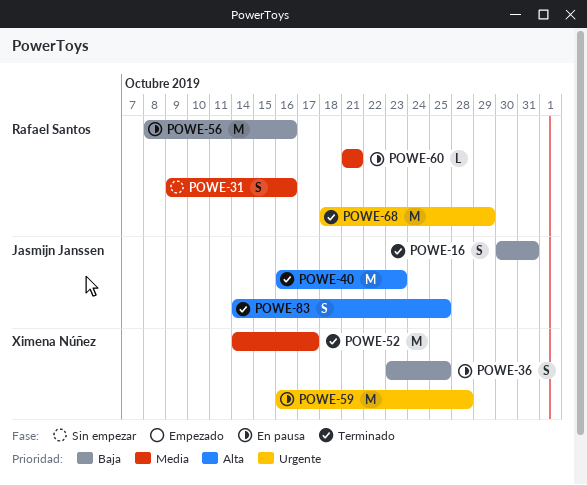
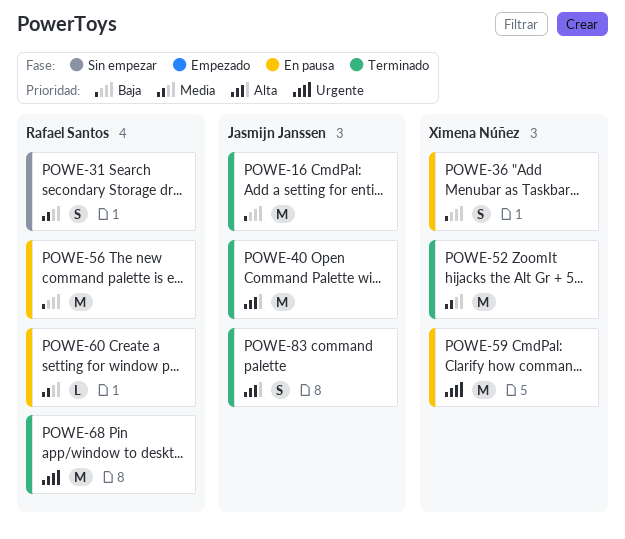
POWE-16, estimate: S -> M

